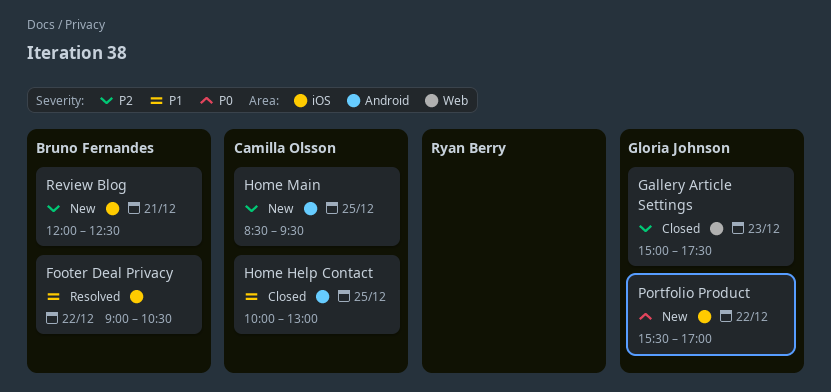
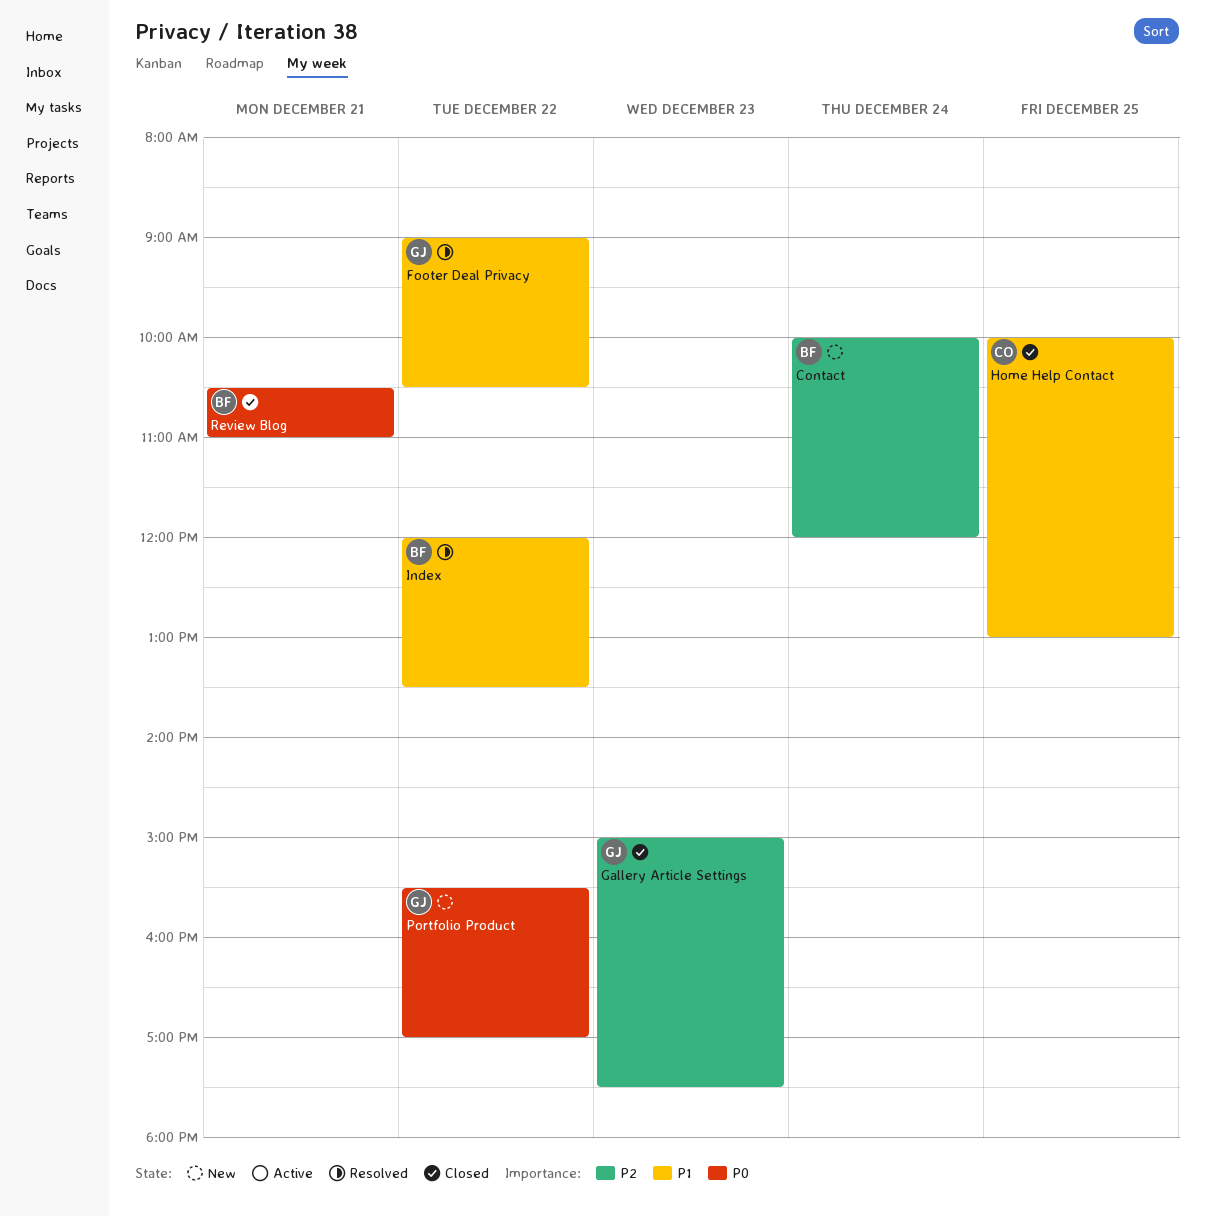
Contact: none -> present
Footer Deal Privacy, owner: Bruno Fernandes -> Gloria Johnson
Home Main: present -> none
Index: none -> present
Review Blog, status: New -> Closed
Review Blog, priority: P2 -> P0
Review Blog, begins: 12:00 -> 10:30
Review Blog, ends: 12:30 -> 11:00

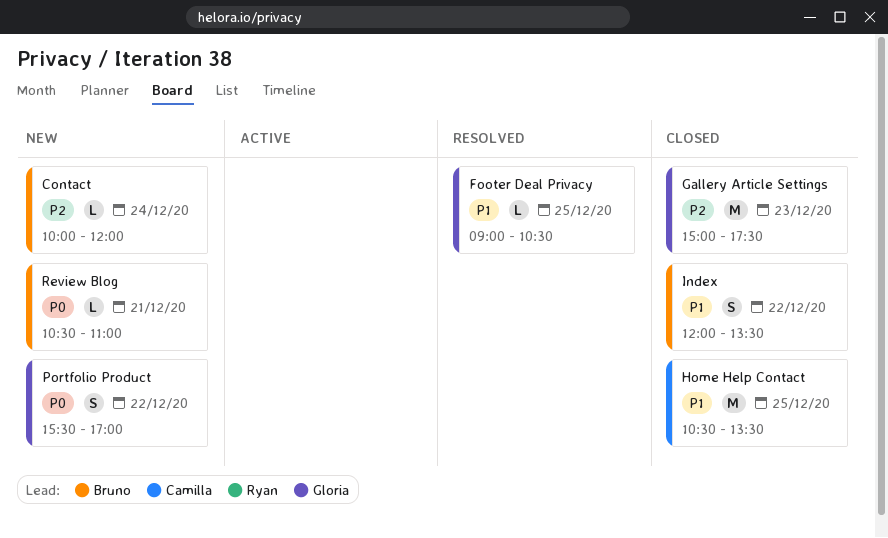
Footer Deal Privacy, day: Dec 22 -> Dec 25
Home Help Contact, begins: 10:00 -> 10:30
Home Help Contact, ends: 13:00 -> 13:30
Index, status: Resolved -> Closed
Review Blog, status: Closed -> New

